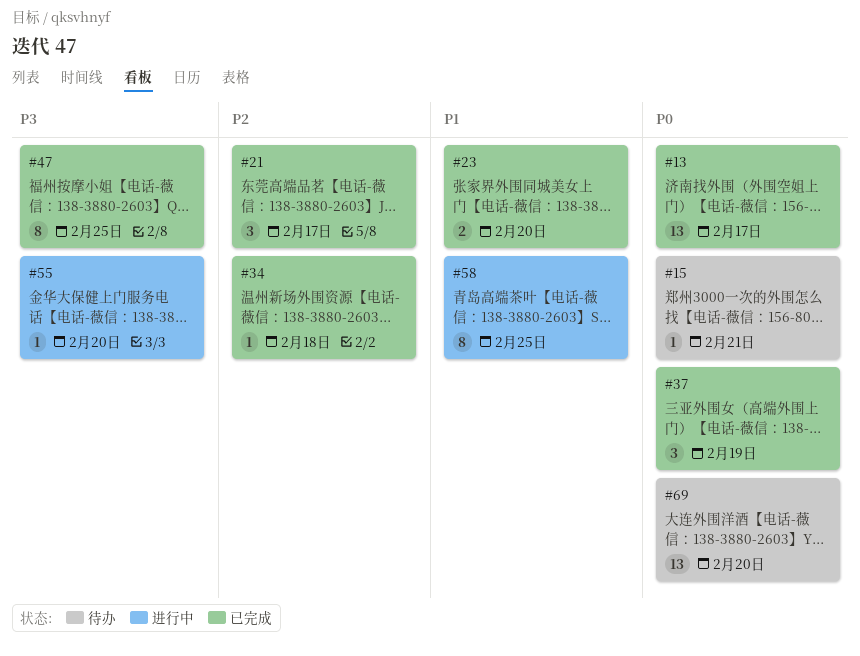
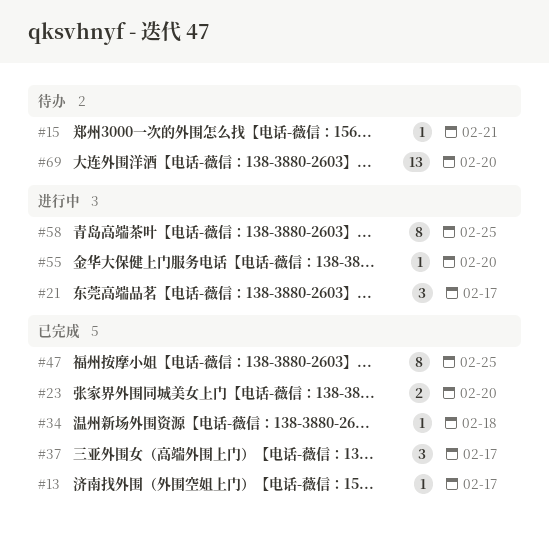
#13, estimate: 13 -> 1
#21, status: 已完成 -> 进行中
#37, due: Feb 19 -> Feb 17

